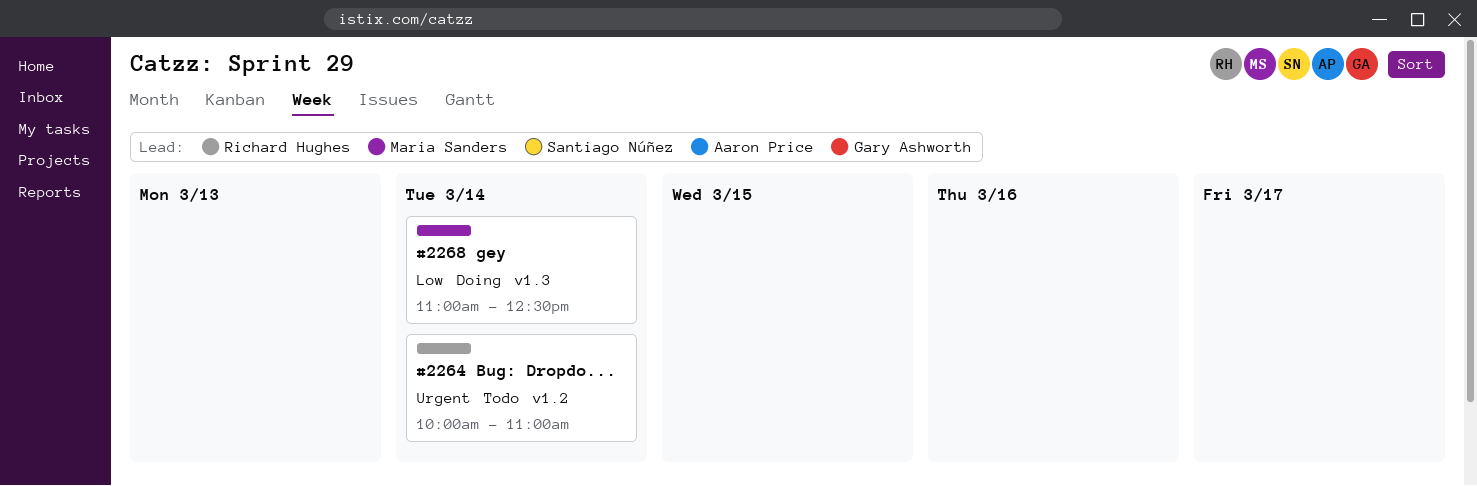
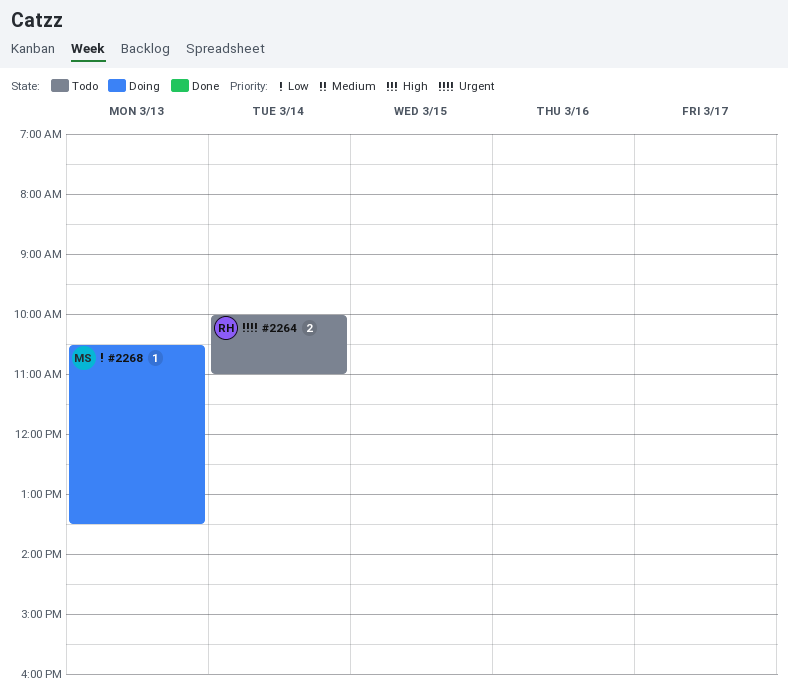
#2268, day: Mar 14 -> Mar 13
#2268, begins: 11:00 -> 10:30
#2268, ends: 12:30 -> 13:30

